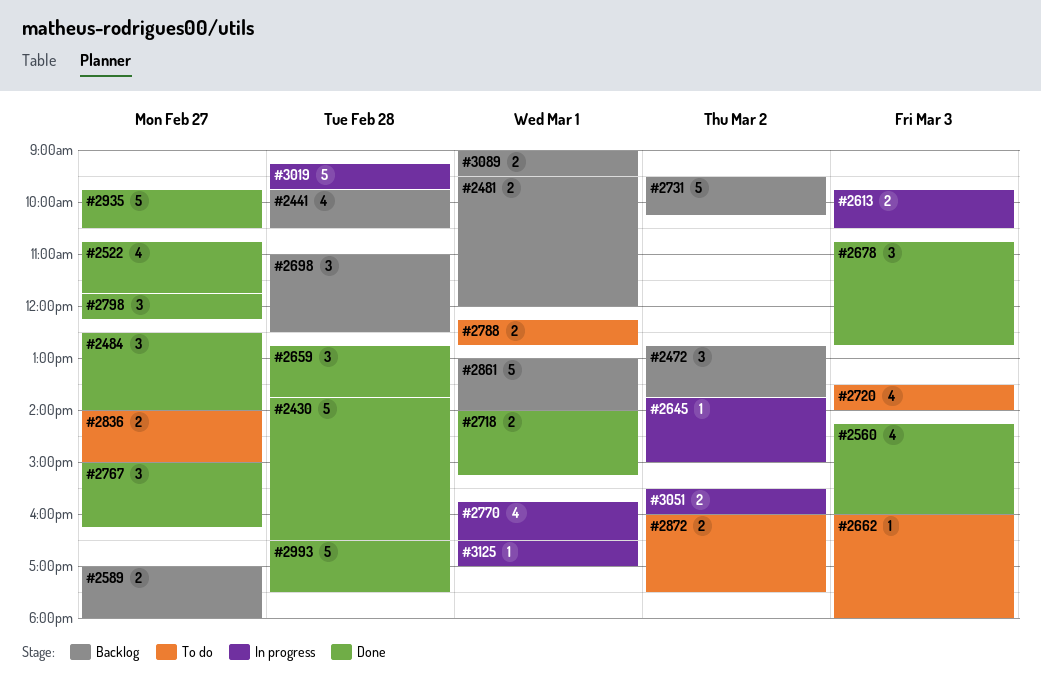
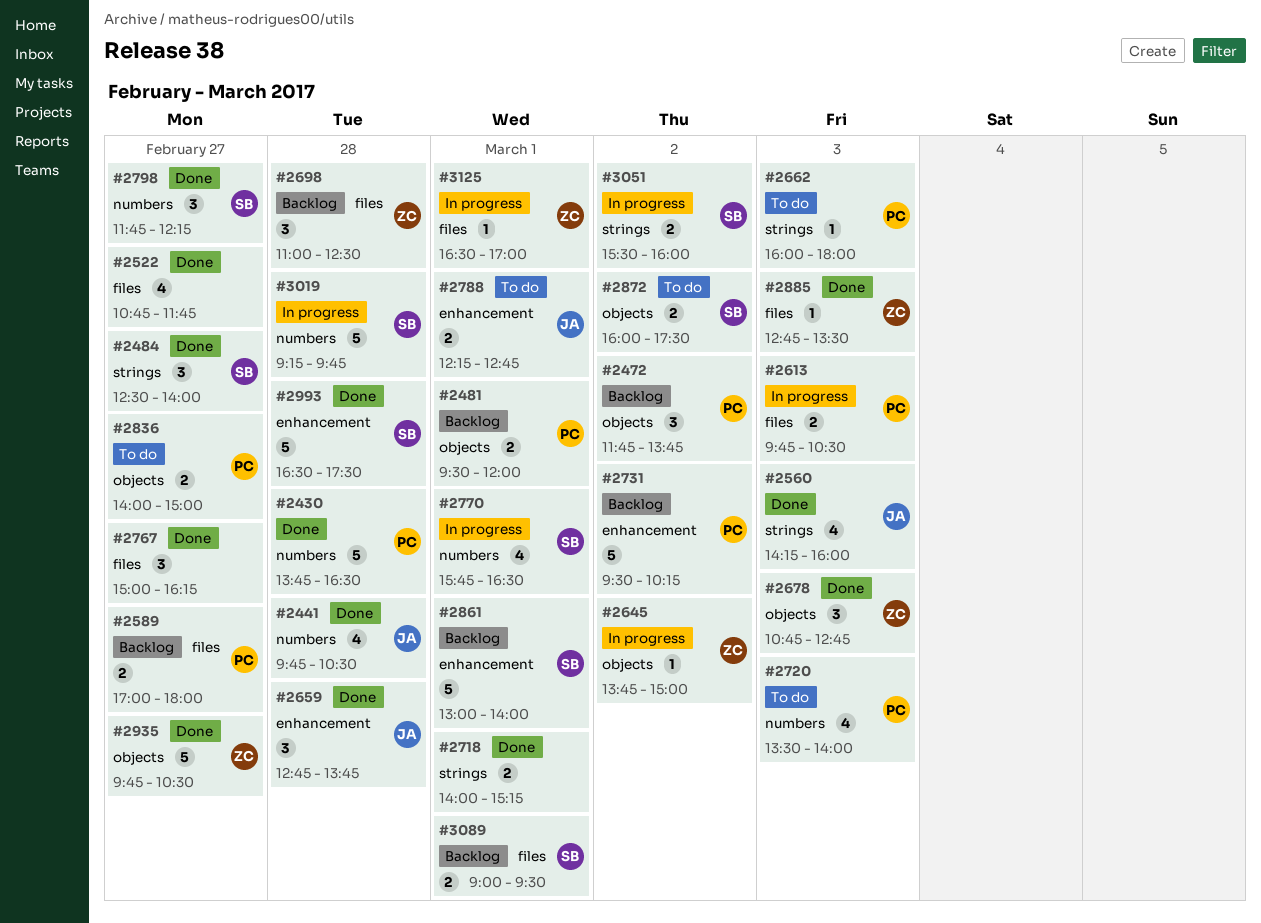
#2441, status: Backlog -> Done
#2472, begins: 12:45 -> 11:45
#2885: none -> present

